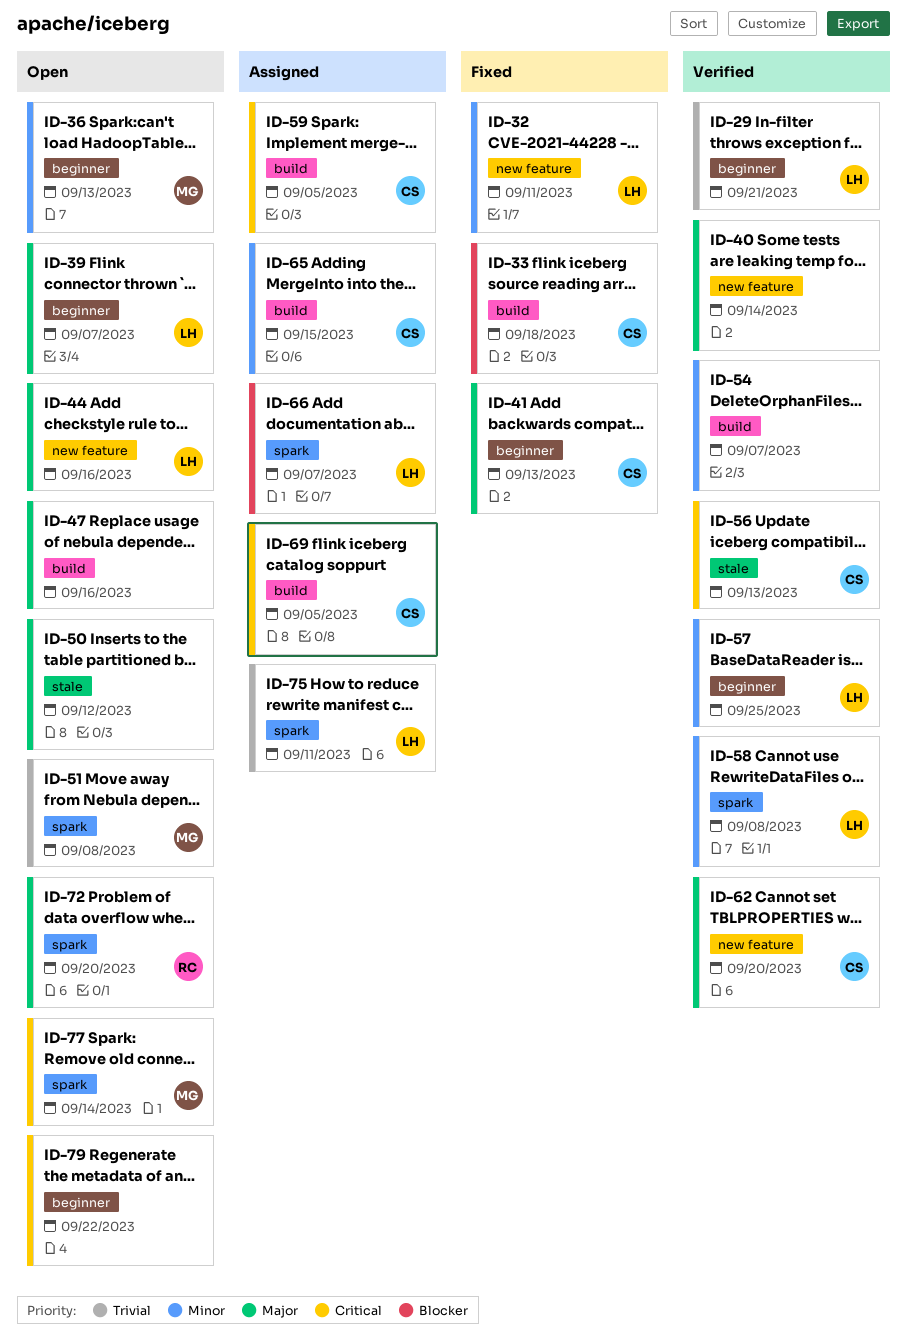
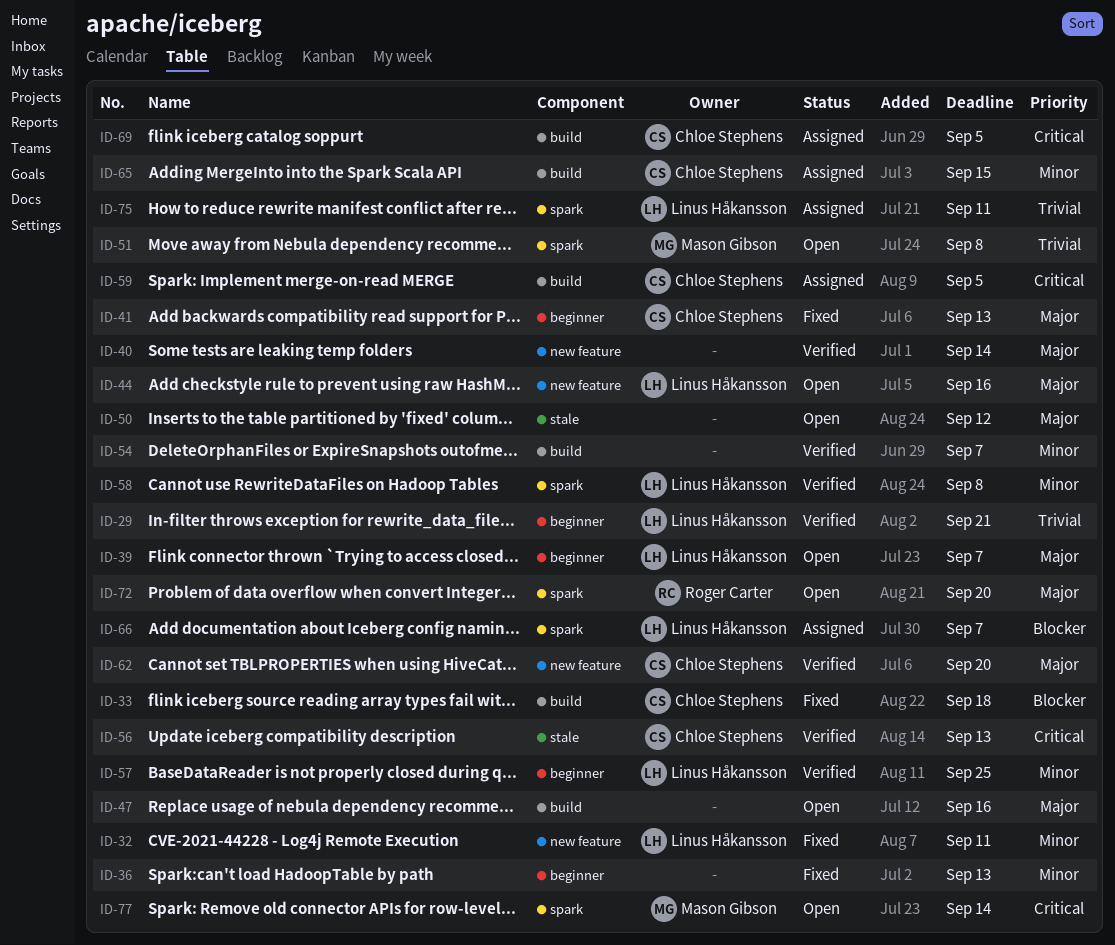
ID-36, status: Open -> Fixed
ID-36, owner: Mason Gibson -> none
ID-79: present -> none

